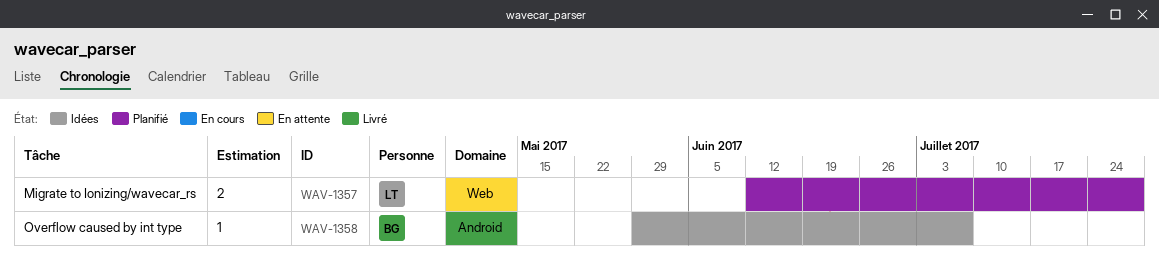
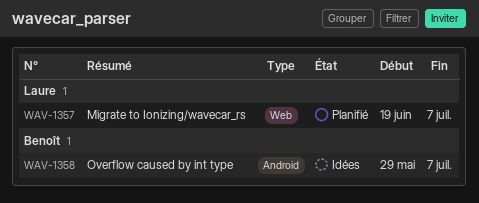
WAV-1357, start: Jun 12 -> Jun 19
WAV-1357, due: Jul 28 -> Jul 7

